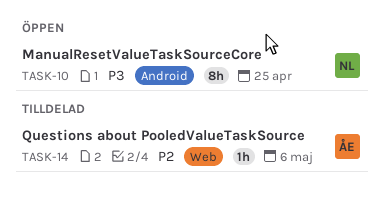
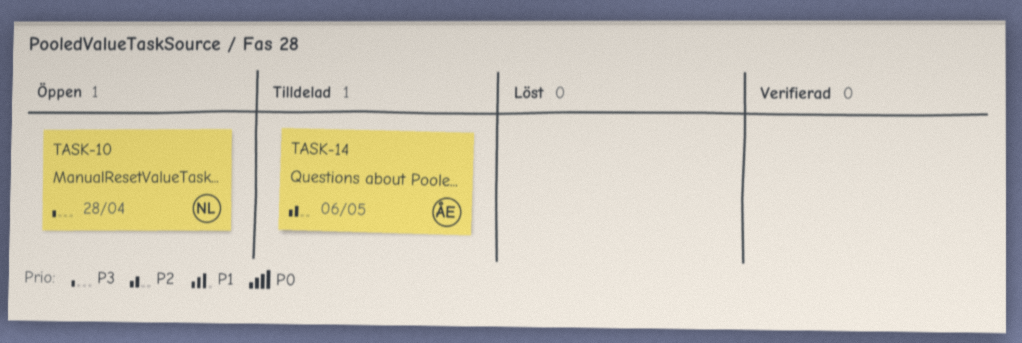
TASK-10, due: Apr 25 -> Apr 28

